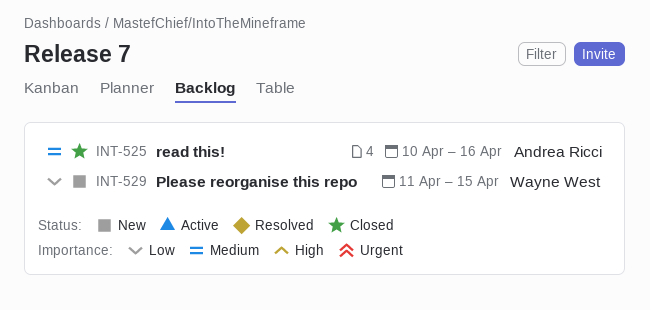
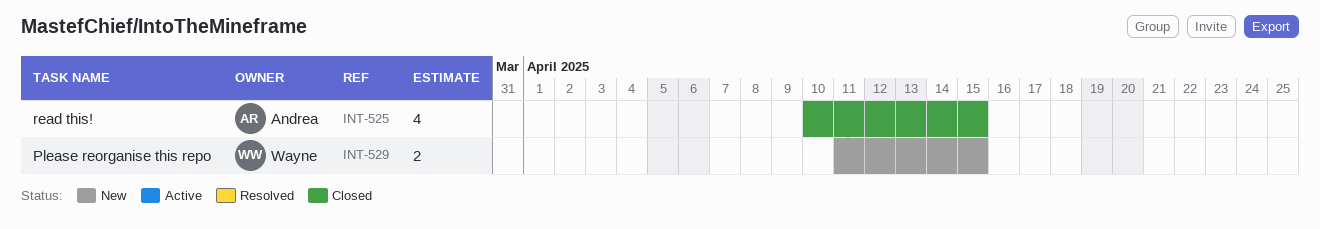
INT-525, due: Apr 16 -> Apr 15

